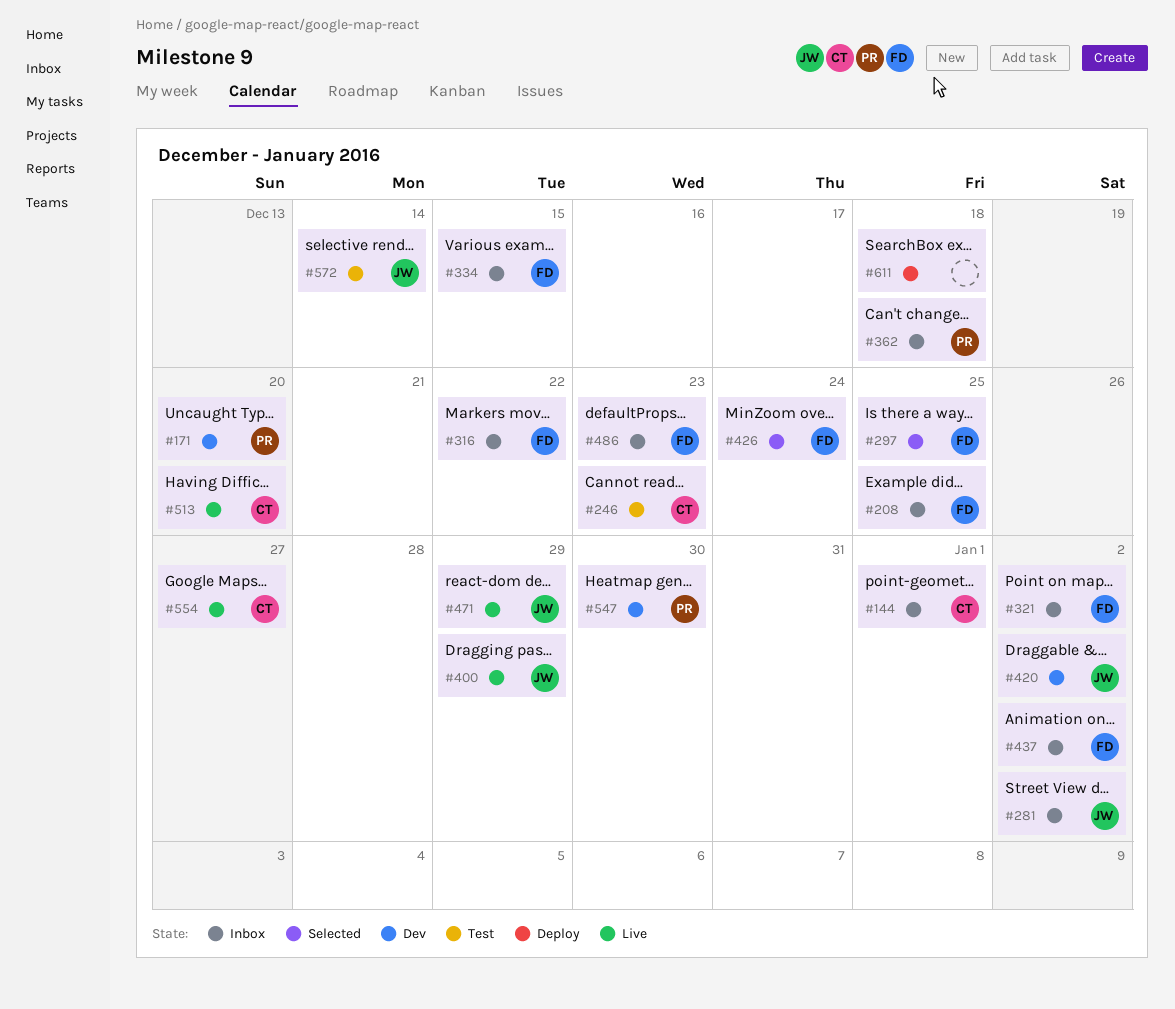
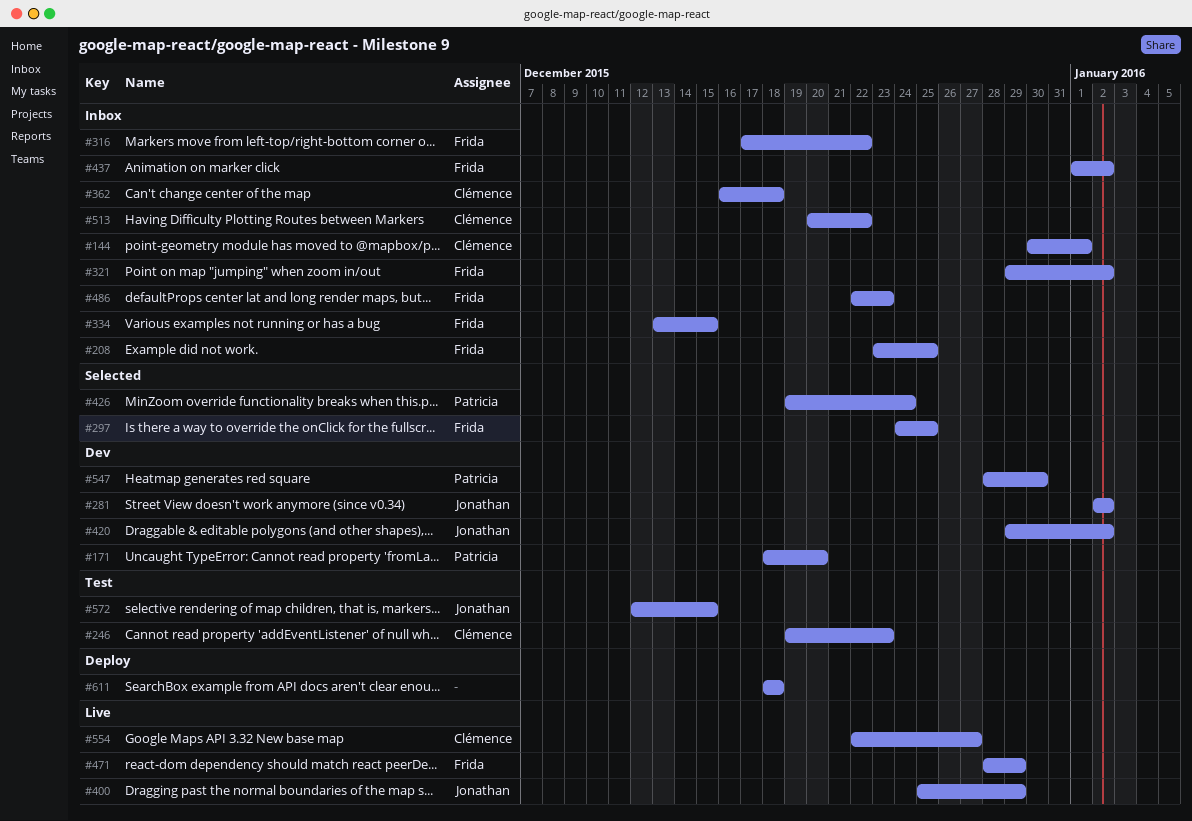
#281, status: Inbox -> Dev
#362, owner: Patricia -> Clémence
#426, owner: Frida -> Patricia
#471, owner: Jonathan -> Frida
#513, status: Live -> Inbox
#513, due: Dec 20 -> Dec 22
#572, due: Dec 14 -> Dec 15

